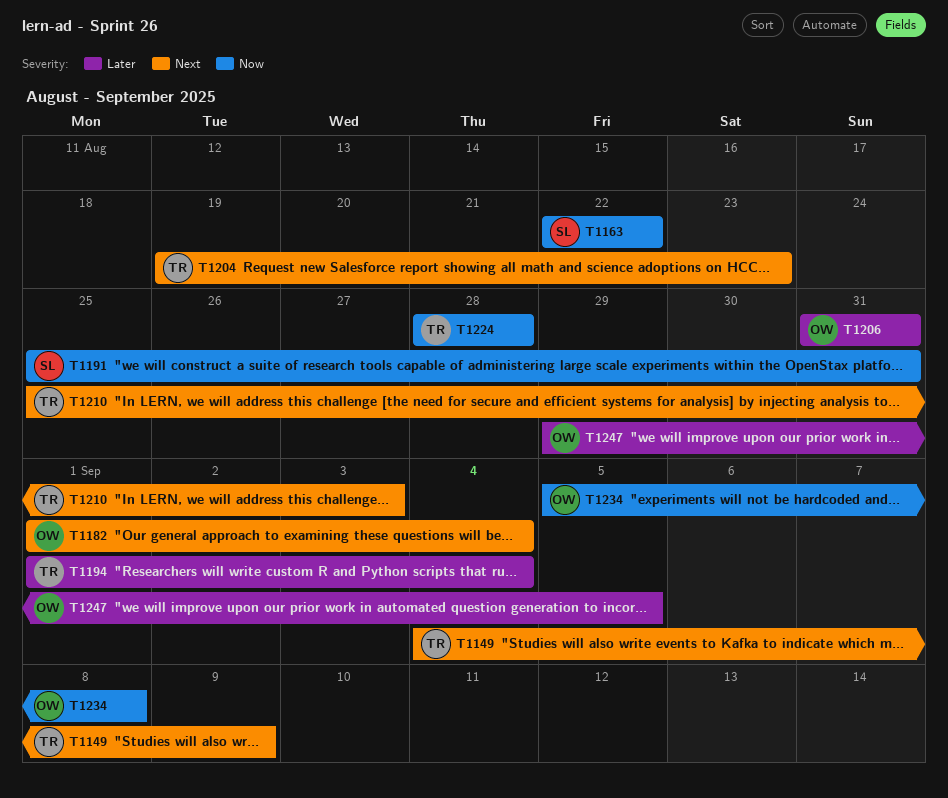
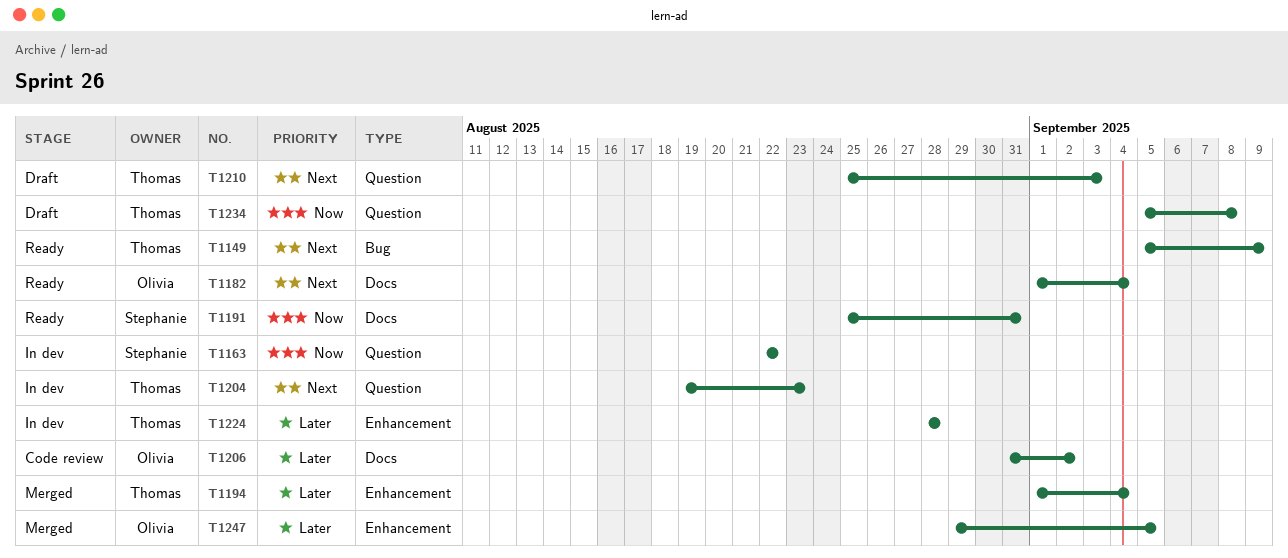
T1149, start: Sep 4 -> Sep 5
T1206, due: Aug 31 -> Sep 2
T1224, priority: Now -> Later
T1234, owner: Olivia -> Thomas

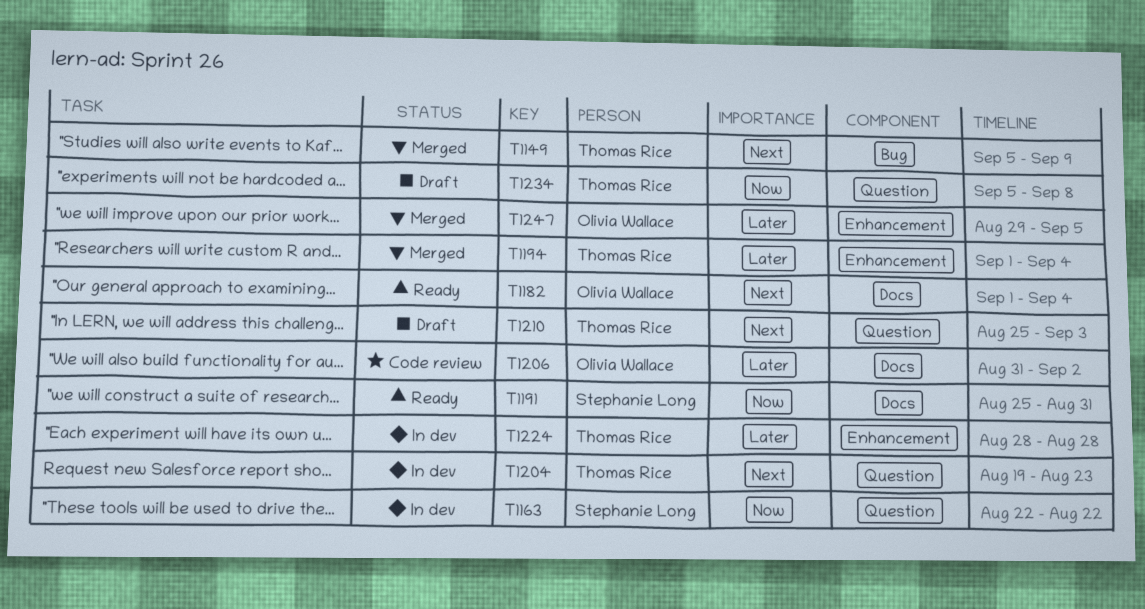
T1149, status: Ready -> Merged

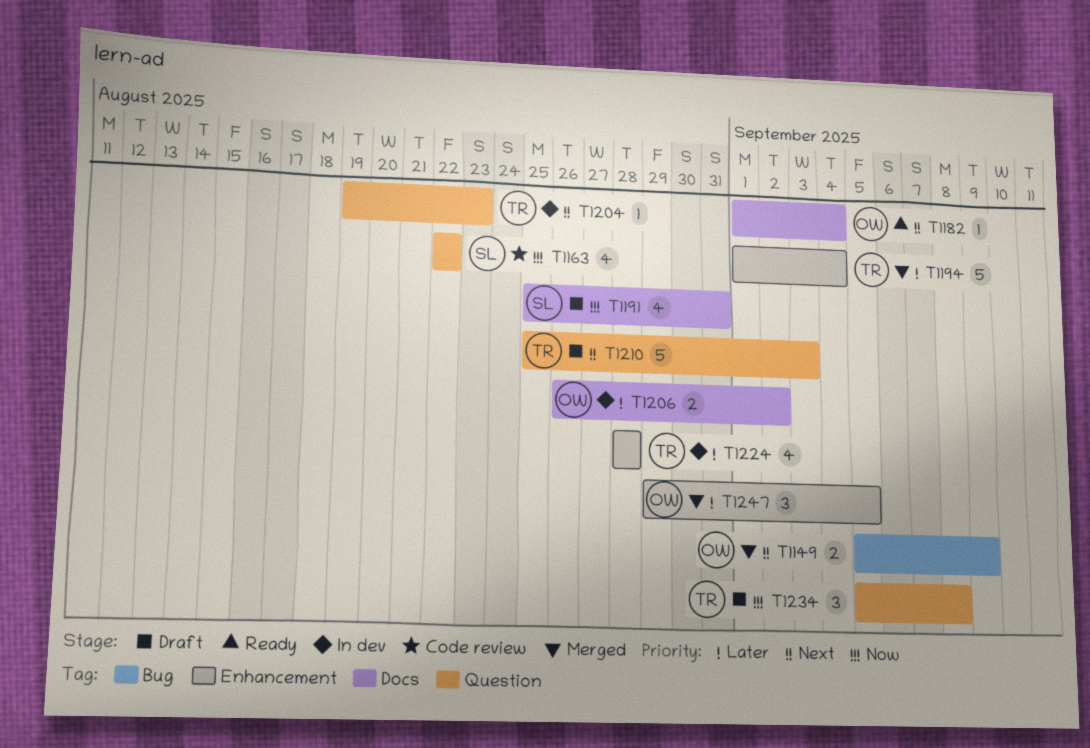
T1149, owner: Thomas Rice -> Olivia Wallace
T1163, status: In dev -> Code review
T1191, status: Ready -> Draft
T1206, status: Code review -> In dev
T1206, start: Aug 31 -> Aug 26

